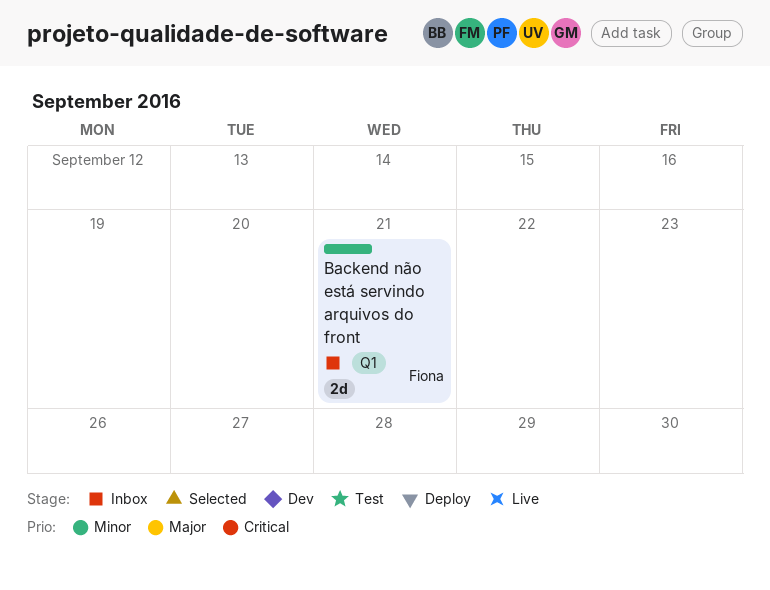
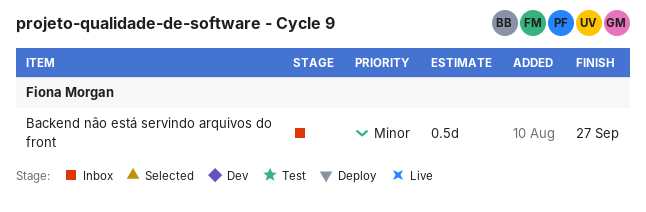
Backend não está servindo arquivos do front, estimate: 2d -> 0.5d
Backend não está servindo arquivos do front, due: Sep 21 -> Sep 27

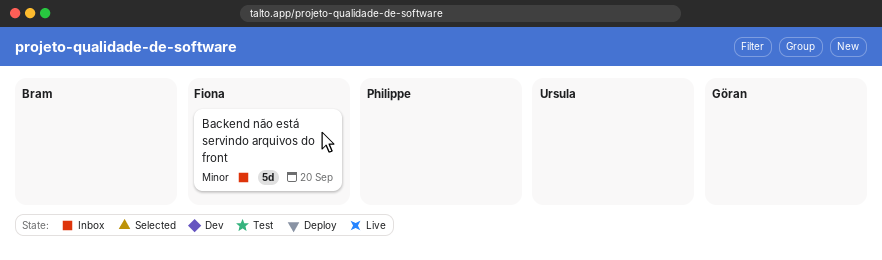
Backend não está servindo arquivos do front, estimate: 0.5d -> 5d
Backend não está servindo arquivos do front, due: Sep 27 -> Sep 20

